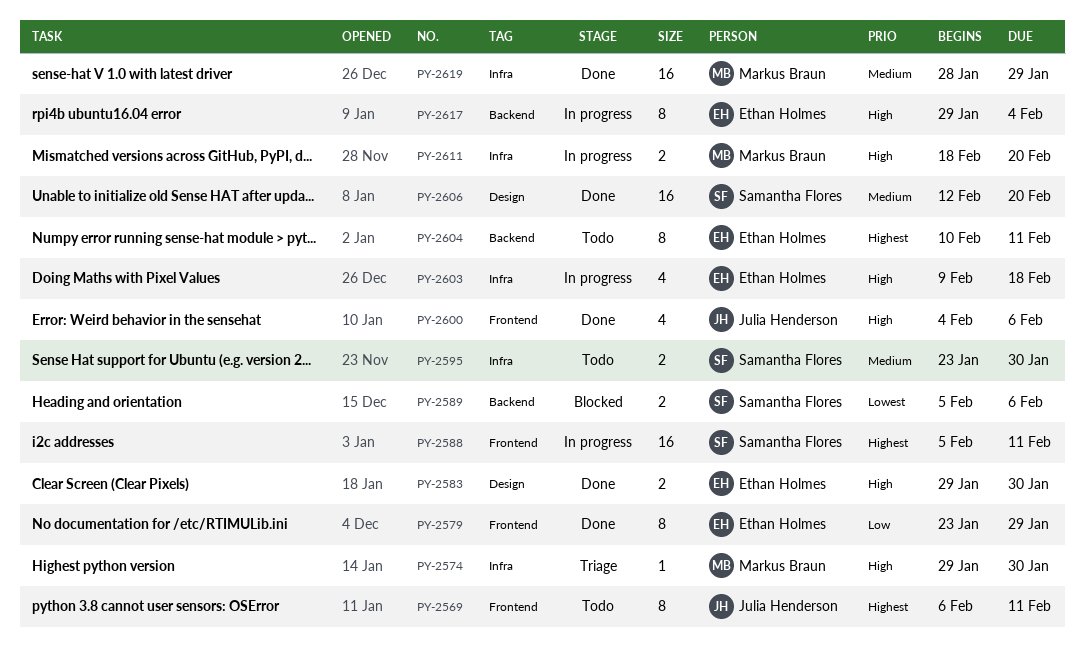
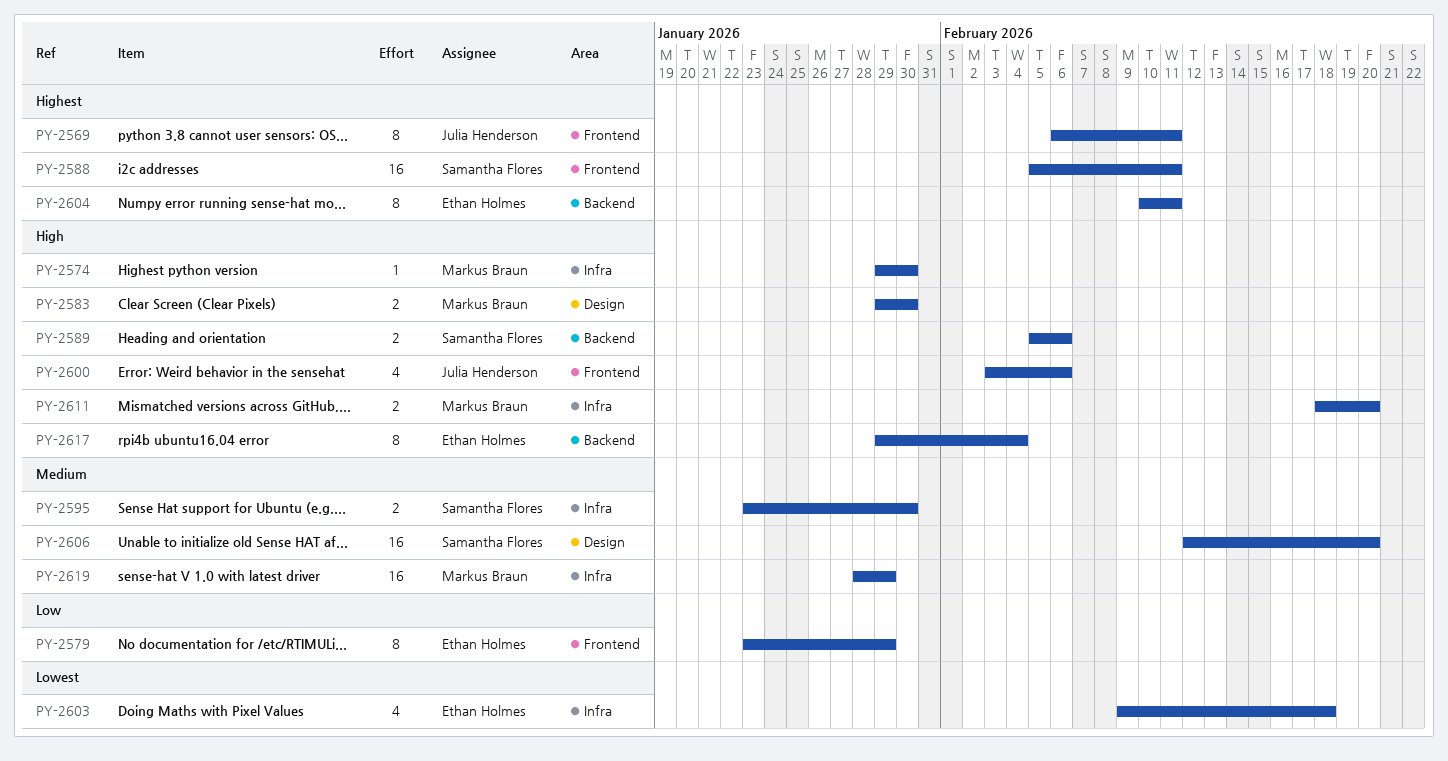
PY-2583, owner: Ethan Holmes -> Markus Braun
PY-2589, priority: Lowest -> High
PY-2600, start: Feb 4 -> Feb 3
PY-2603, priority: High -> Lowest

